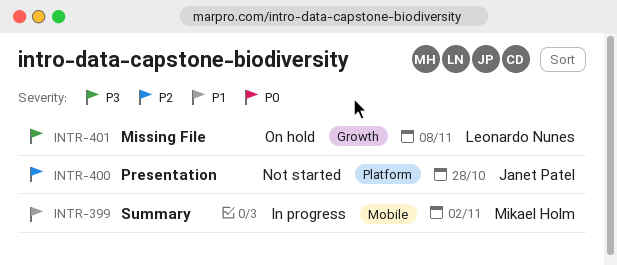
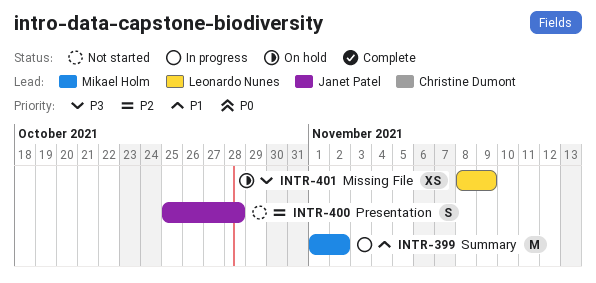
INTR-401, due: Nov 8 -> Nov 9

